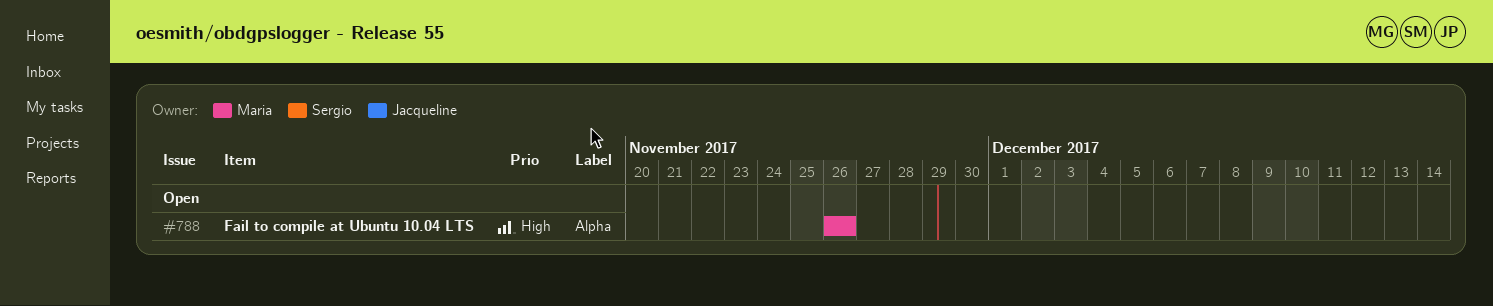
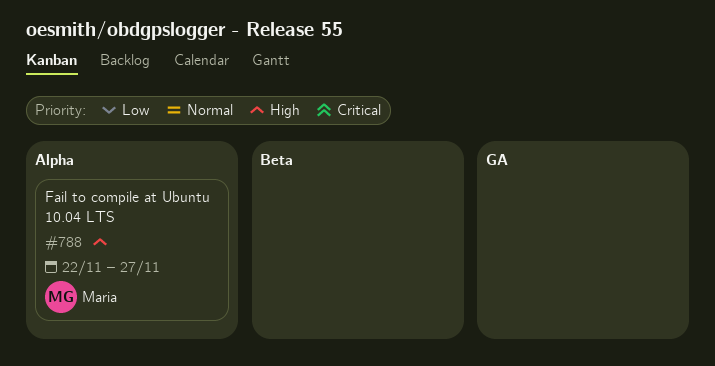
#788, start: Nov 26 -> Nov 22
#788, due: Nov 26 -> Nov 27

